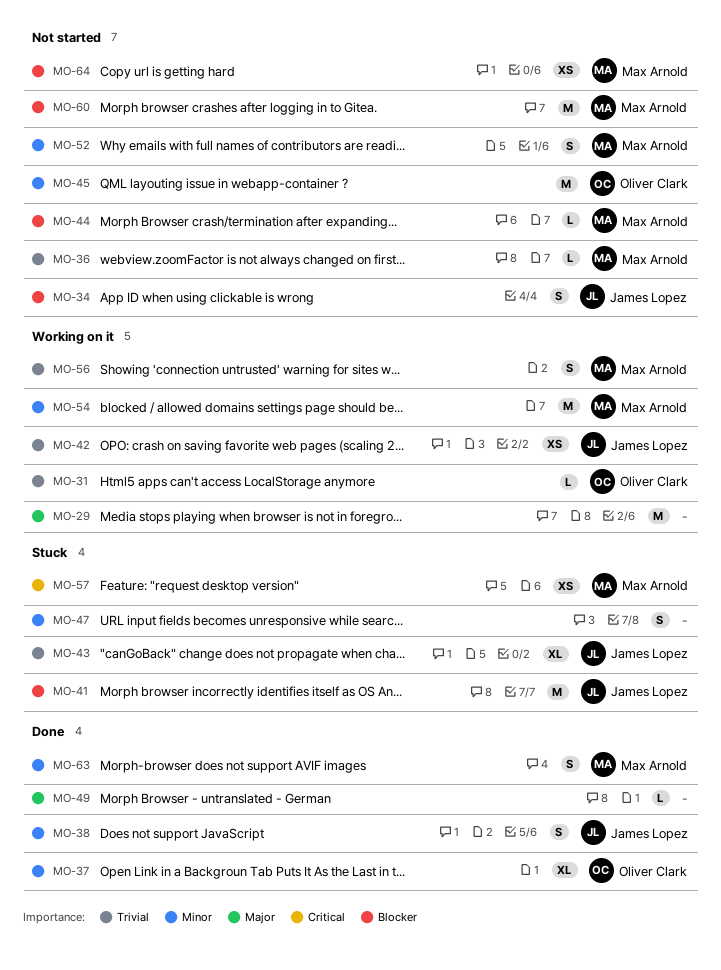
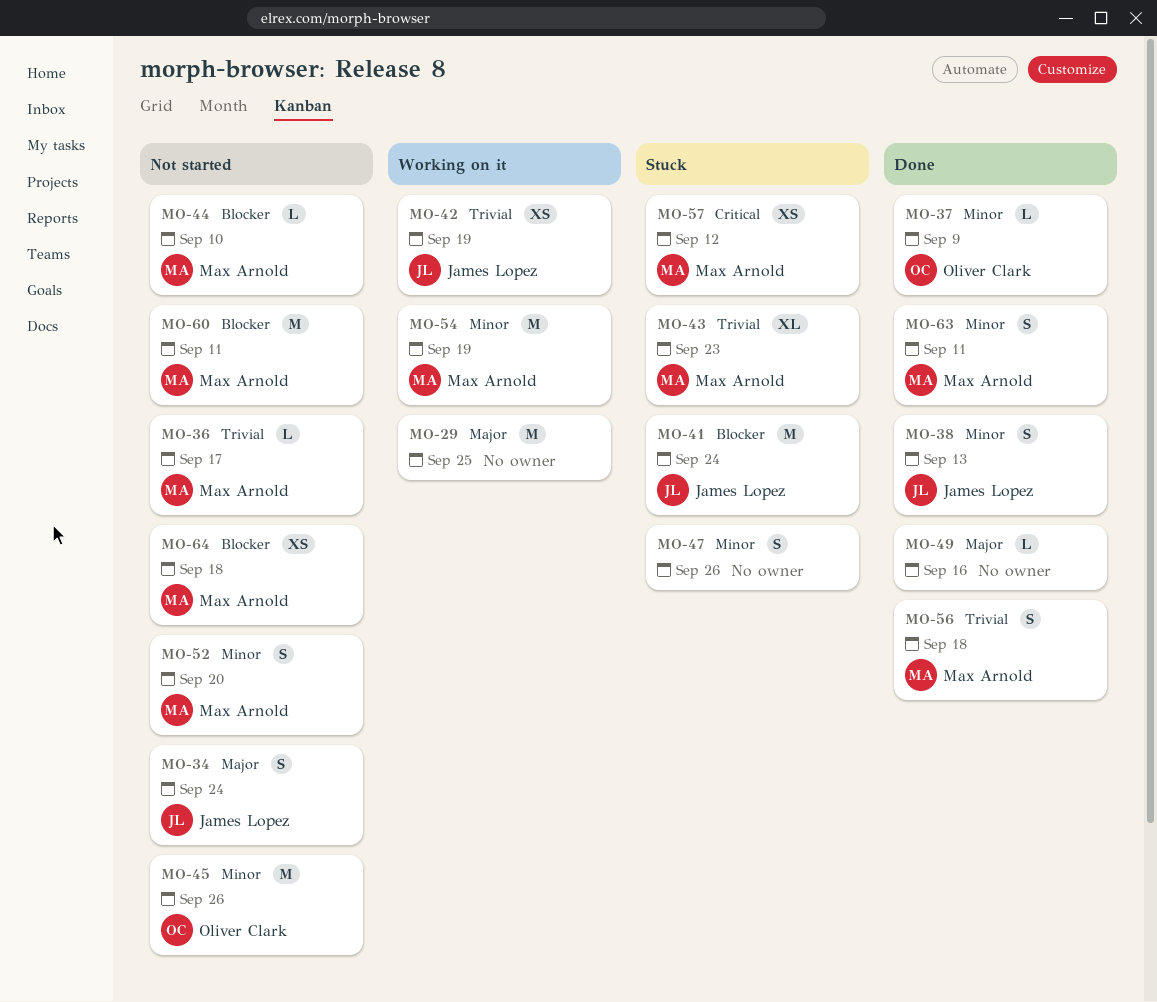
MO-31: present -> none
MO-34, priority: Blocker -> Major
MO-37, estimate: XL -> L
MO-43, owner: James Lopez -> Max Arnold
MO-56, status: Working on it -> Done

